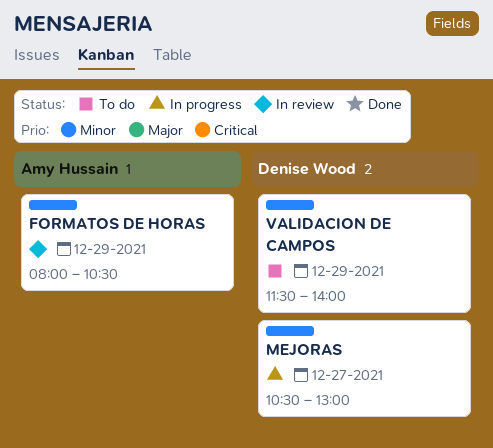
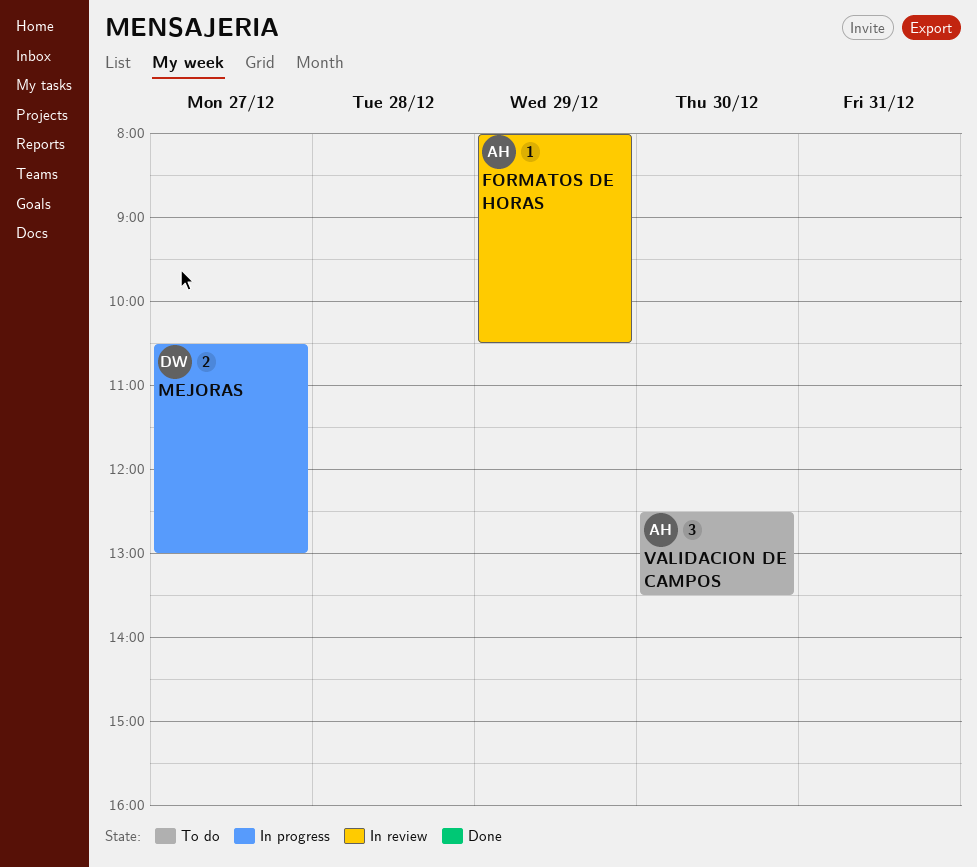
VALIDACION DE CAMPOS, owner: Denise Wood -> Amy Hussain
VALIDACION DE CAMPOS, day: Dec 29 -> Dec 30
VALIDACION DE CAMPOS, begins: 11:30 -> 12:30
VALIDACION DE CAMPOS, ends: 14:00 -> 13:30

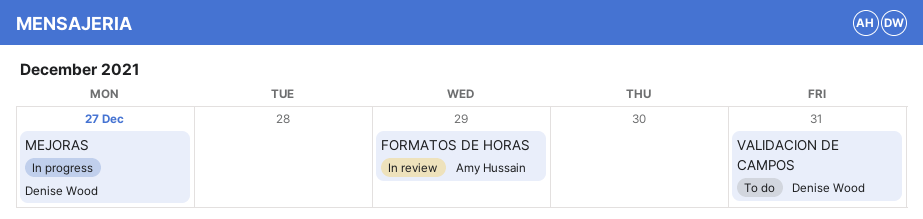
VALIDACION DE CAMPOS, owner: Amy Hussain -> Denise Wood
VALIDACION DE CAMPOS, day: Dec 30 -> Dec 31

